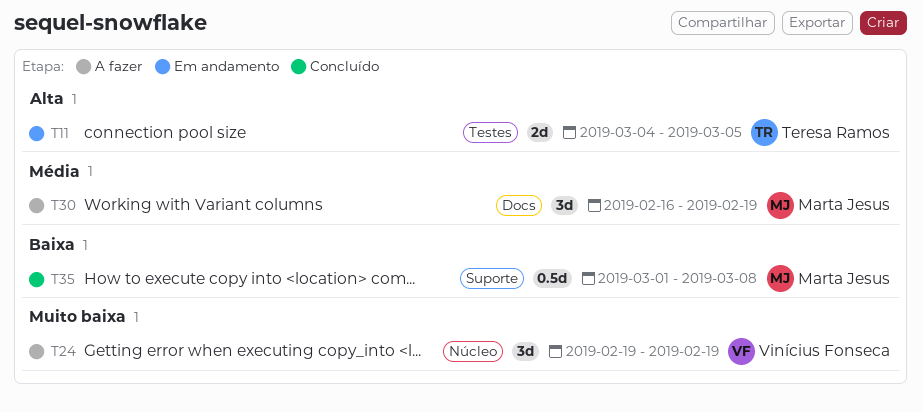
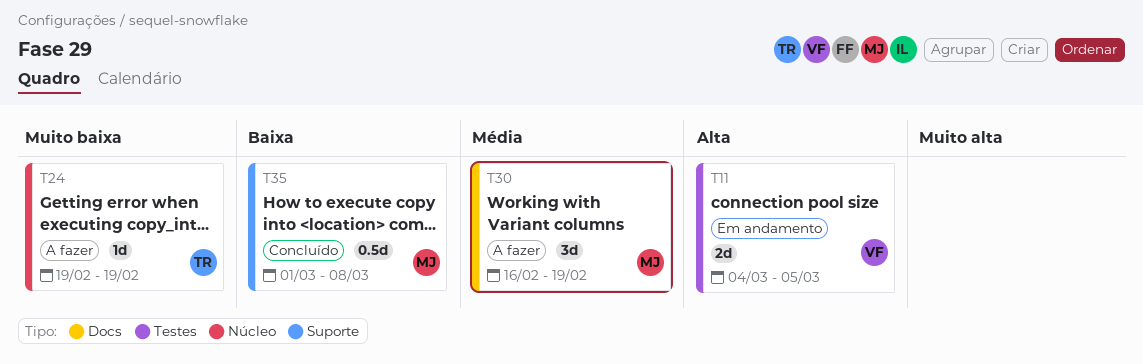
T11, owner: Teresa Ramos -> Vinícius Fonseca
T24, owner: Vinícius Fonseca -> Teresa Ramos
T24, estimate: 3d -> 1d

